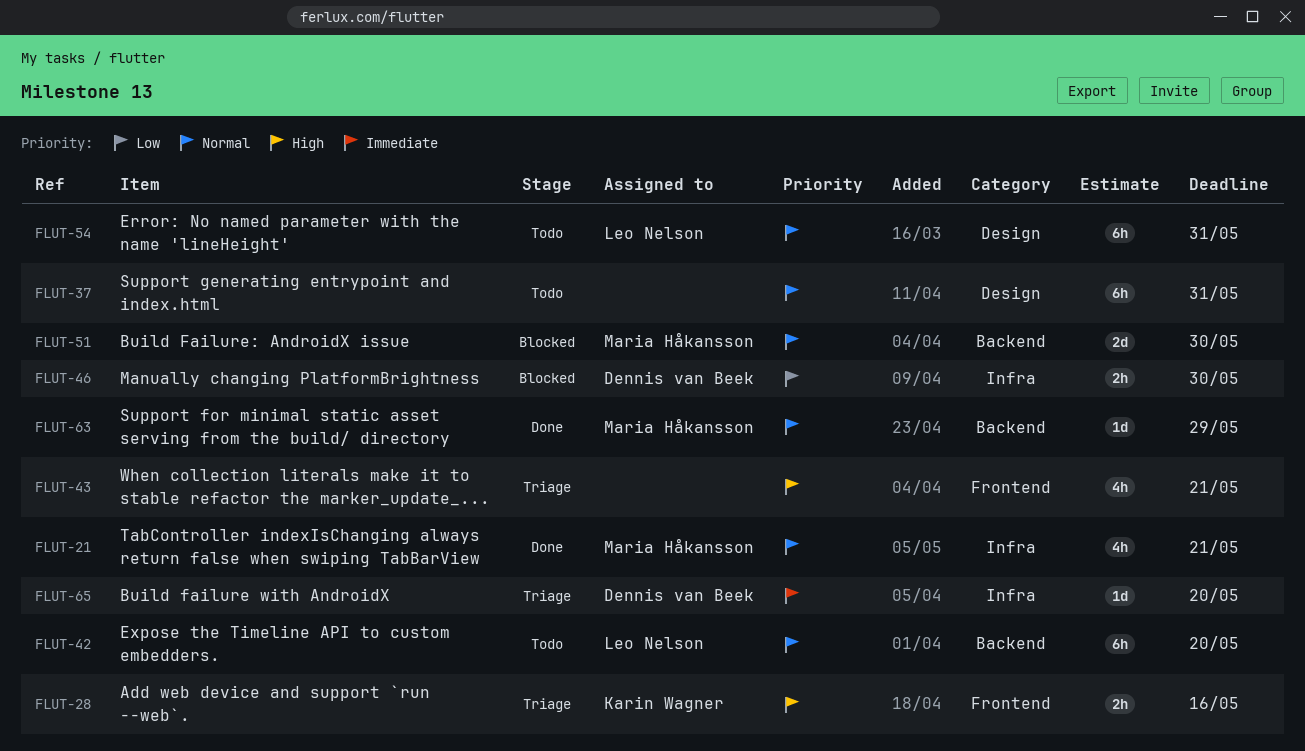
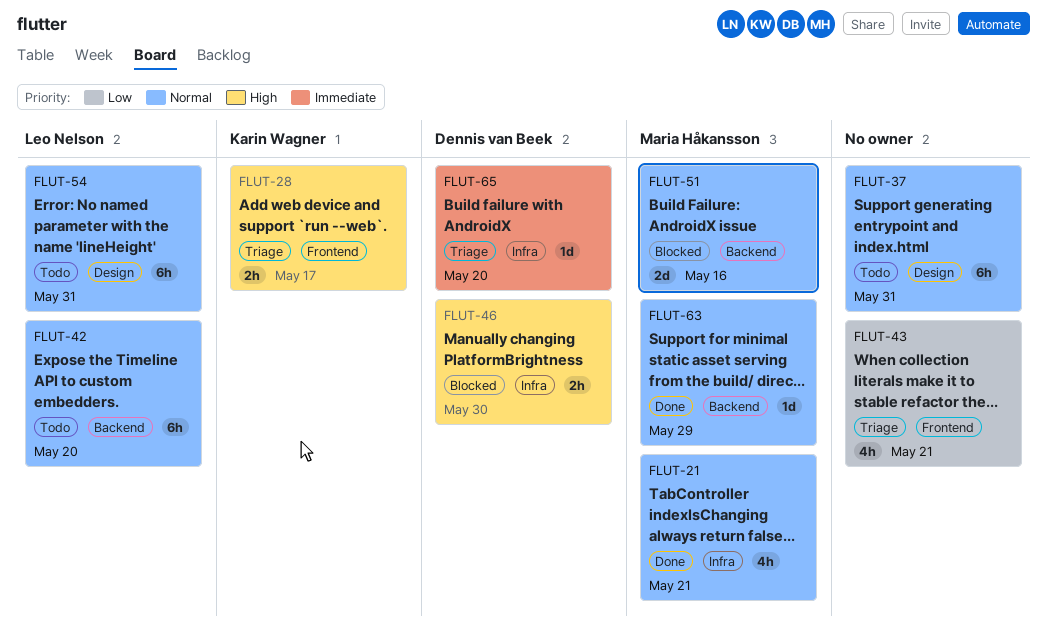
FLUT-28, due: May 16 -> May 17
FLUT-43, priority: High -> Low
FLUT-46, priority: Low -> High
FLUT-51, due: May 30 -> May 16

